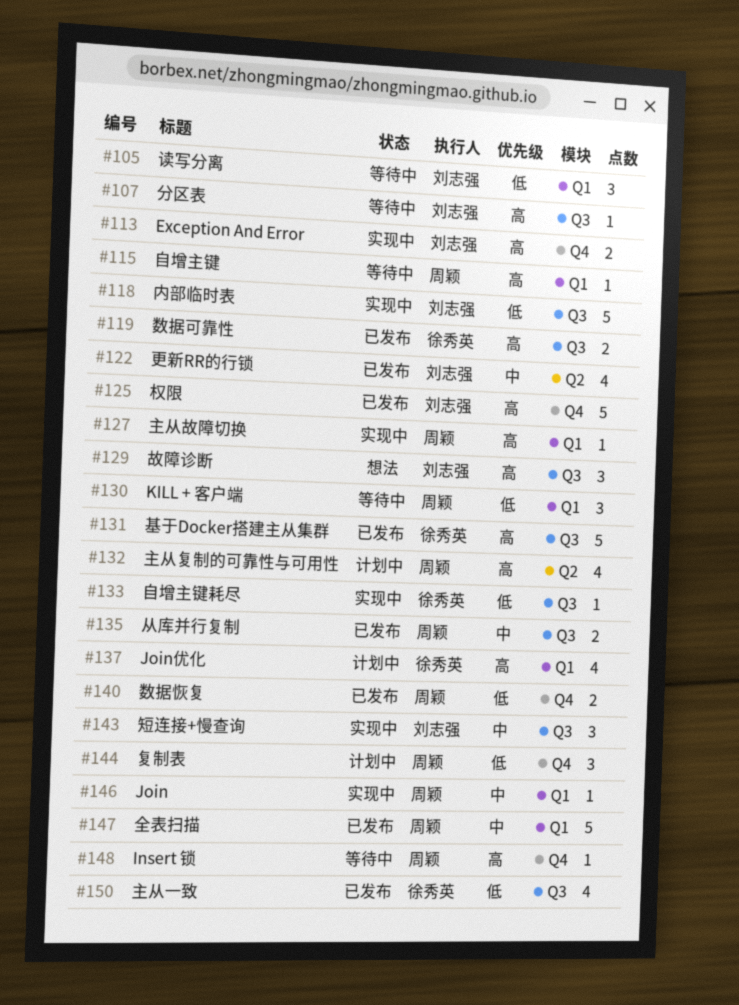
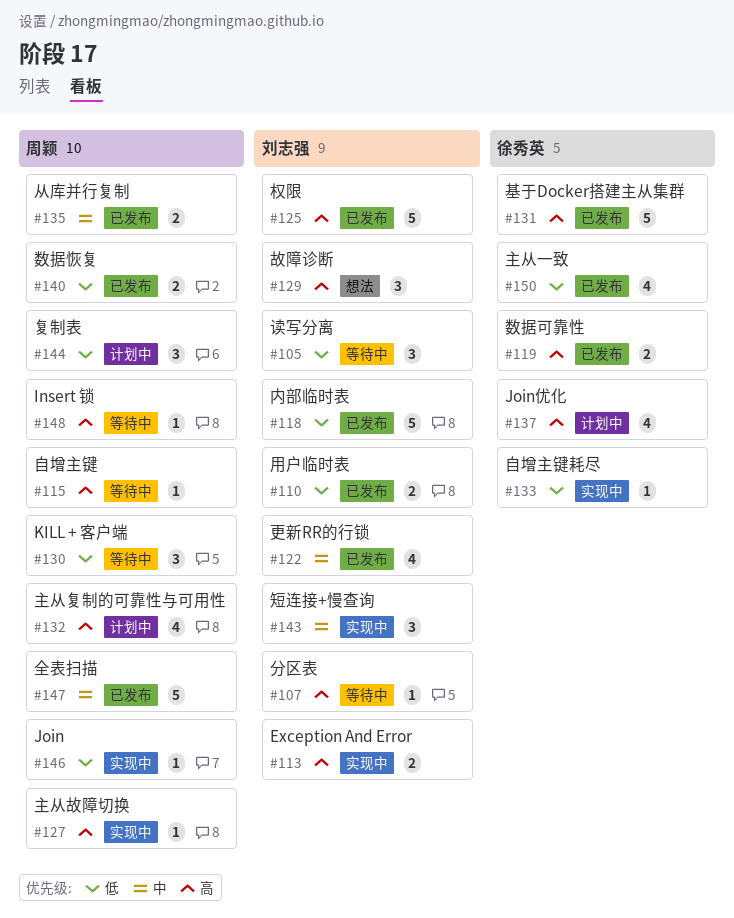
#110: none -> present
#118, status: 实现中 -> 已发布
#146, priority: 中 -> 低

